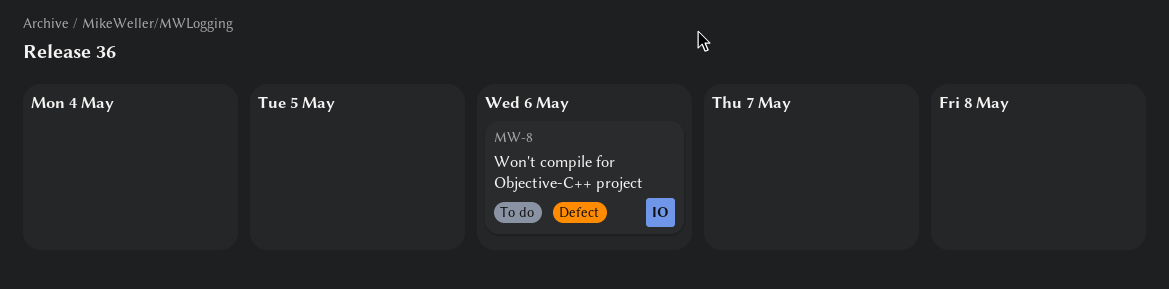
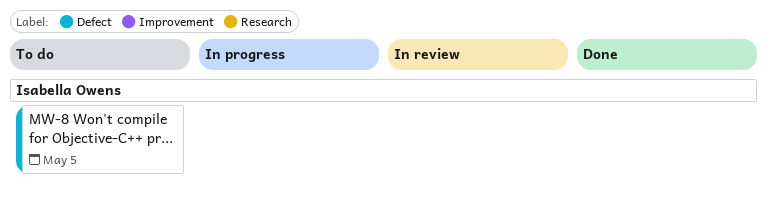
MW-8, due: May 6 -> May 5

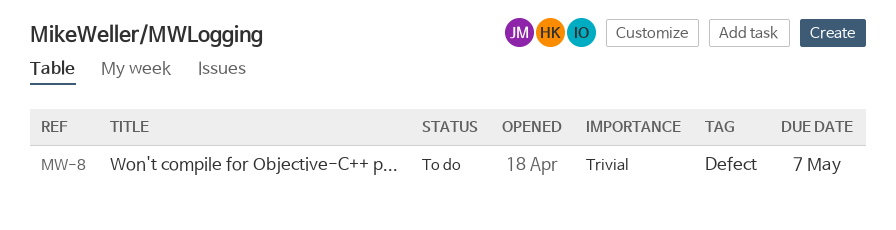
MW-8, due: May 5 -> May 7

